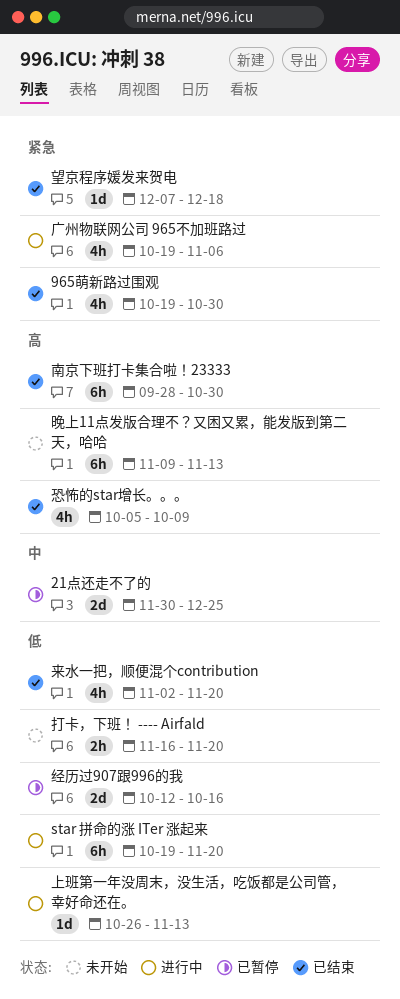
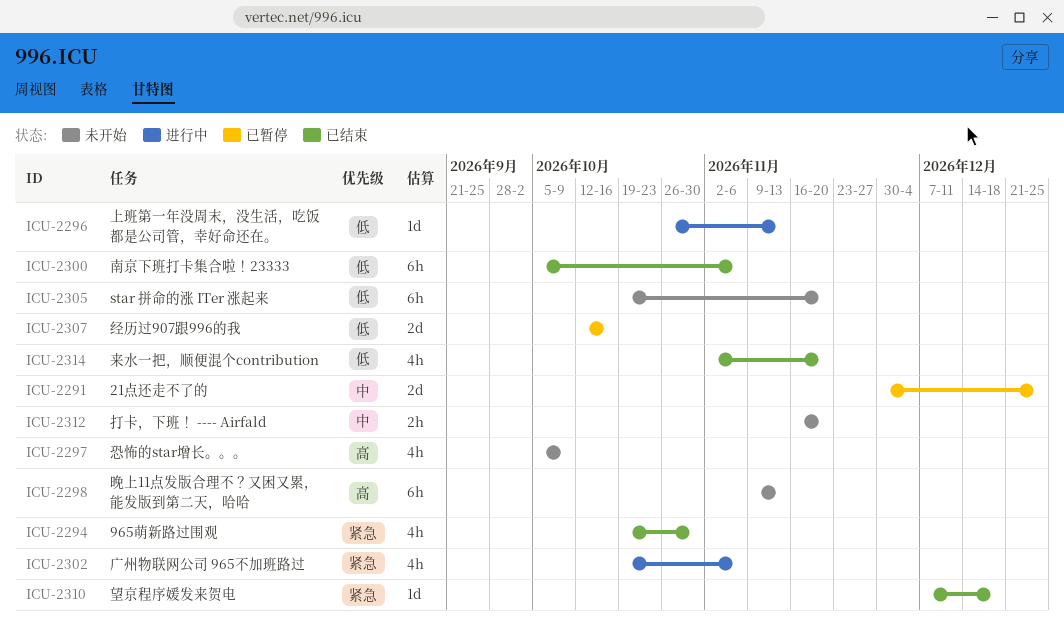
star 拼命的涨 ITer 涨起来, status: 进行中 -> 未开始
南京下班打卡集合啦！23333, priority: 高 -> 低
南京下班打卡集合啦！23333, start: Sep 28 -> Oct 5
南京下班打卡集合啦！23333, due: Oct 30 -> Nov 6
恐怖的star增长。。。, status: 已结束 -> 未开始
打卡，下班！ ---- Airfald, priority: 低 -> 中

